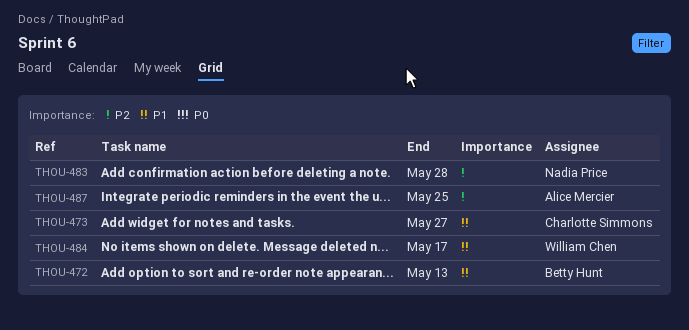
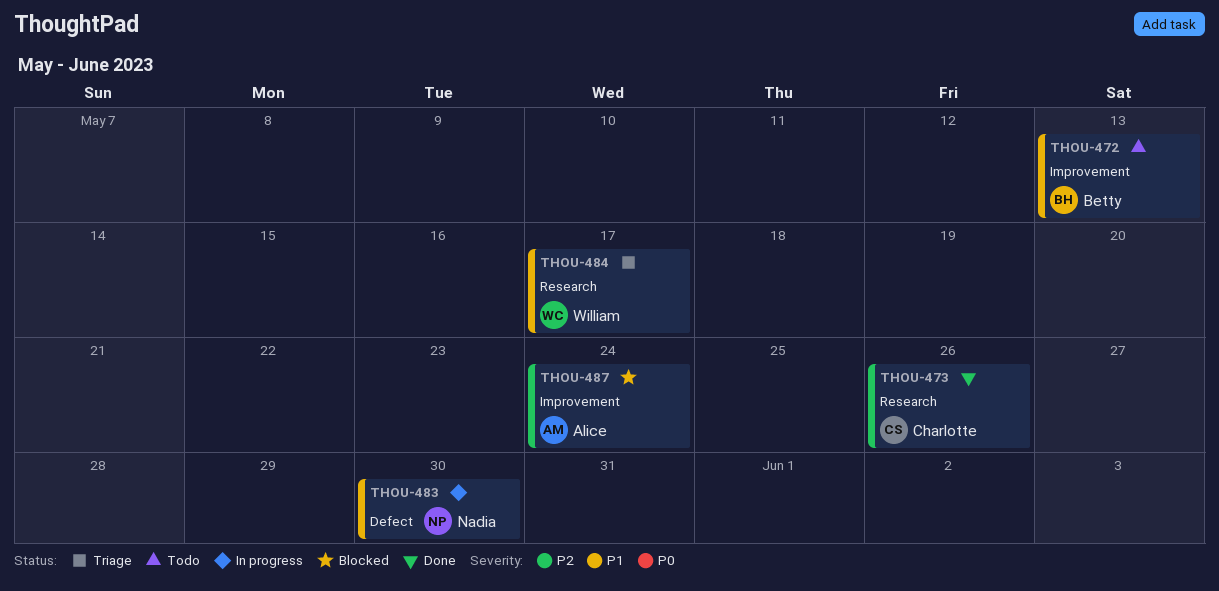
THOU-473, priority: P1 -> P2
THOU-473, due: May 27 -> May 26
THOU-483, priority: P2 -> P1
THOU-483, due: May 28 -> May 30
THOU-487, due: May 25 -> May 24

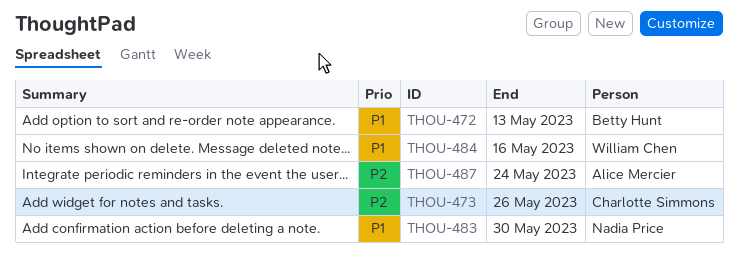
THOU-484, due: May 17 -> May 16

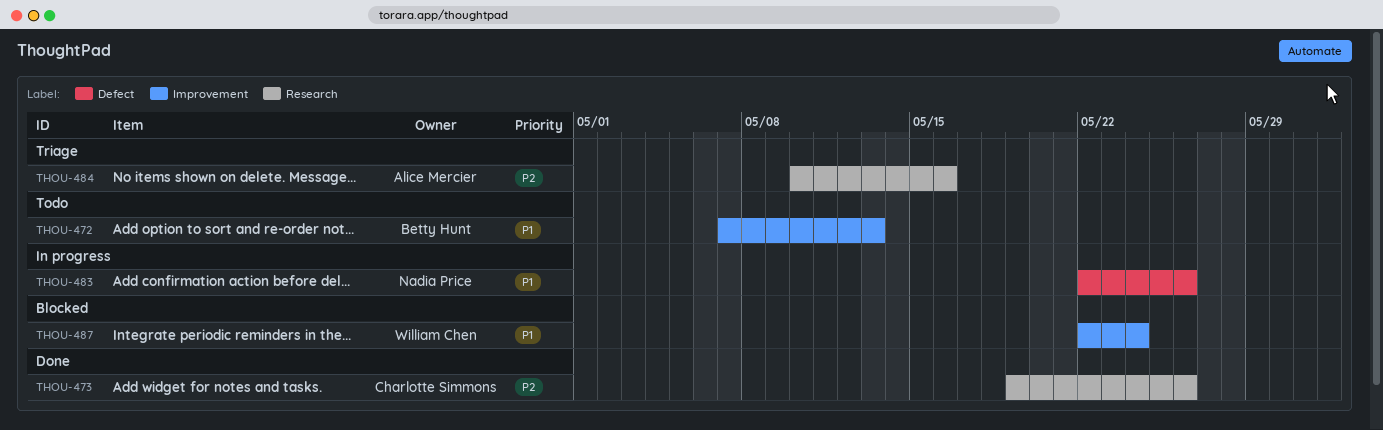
THOU-483, due: May 30 -> May 26
THOU-484, owner: William Chen -> Alice Mercier
THOU-484, priority: P1 -> P2
THOU-487, owner: Alice Mercier -> William Chen
THOU-487, priority: P2 -> P1

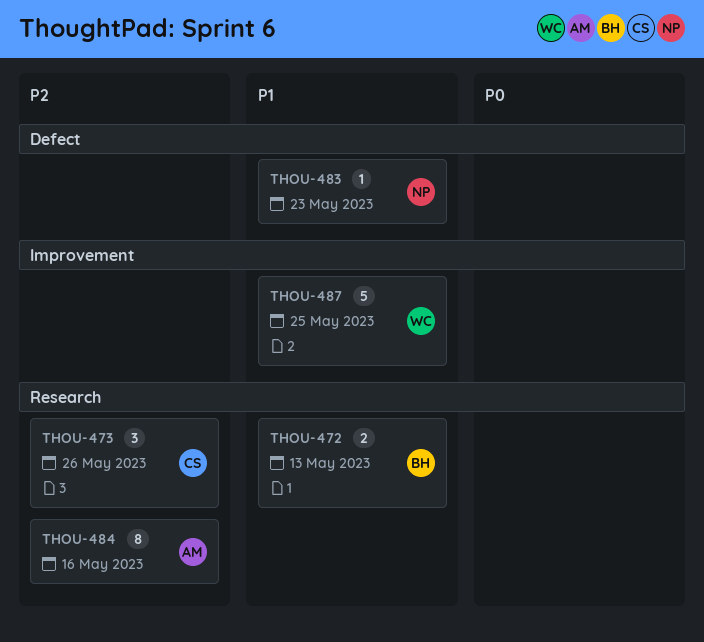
THOU-472, label: Improvement -> Research
THOU-483, due: May 26 -> May 23
THOU-487, due: May 24 -> May 25

